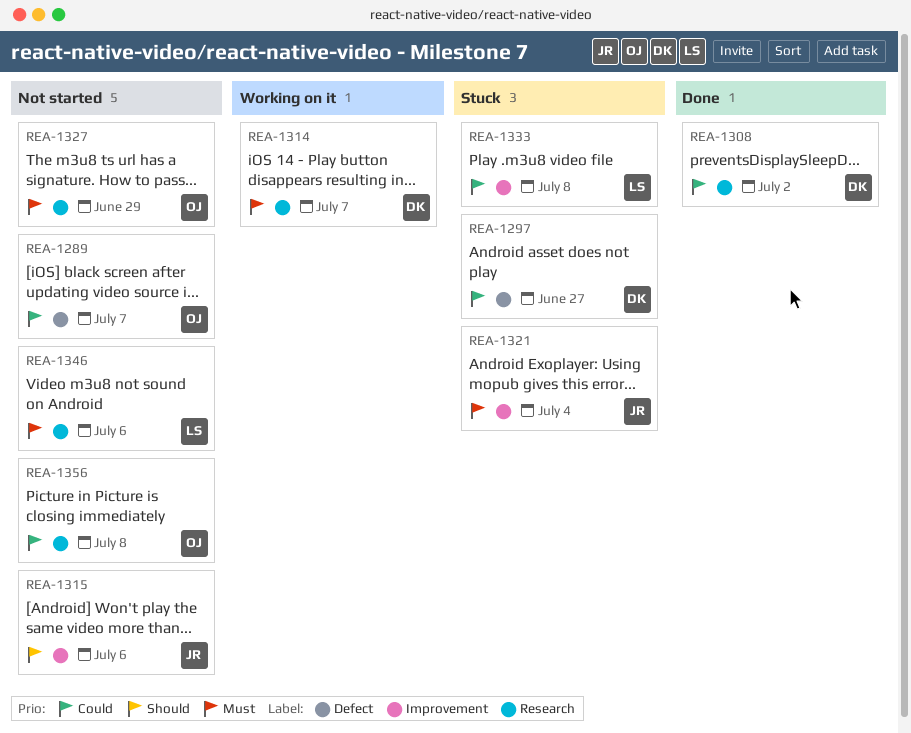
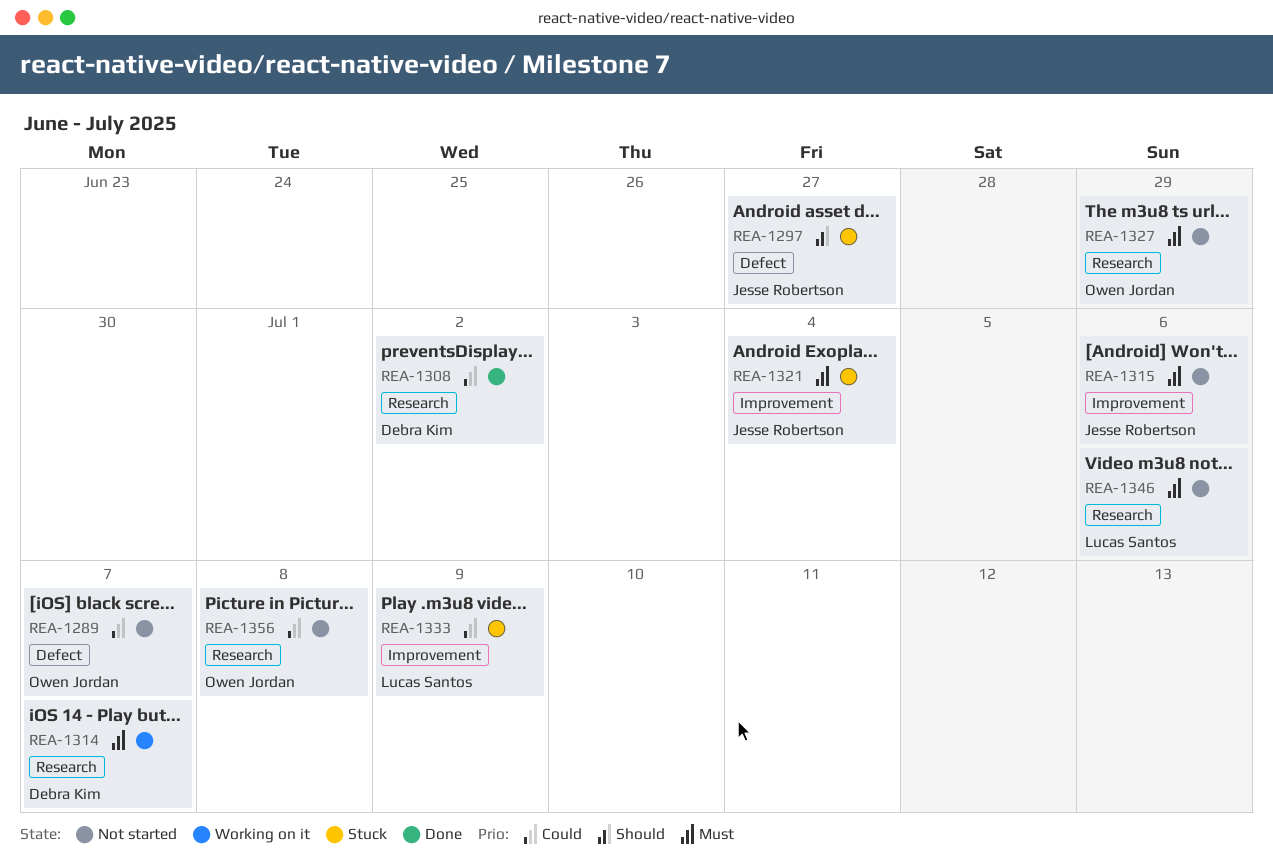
REA-1297, owner: Debra Kim -> Jesse Robertson
REA-1297, priority: Could -> Should
REA-1315, priority: Should -> Must
REA-1333, due: Jul 8 -> Jul 9

